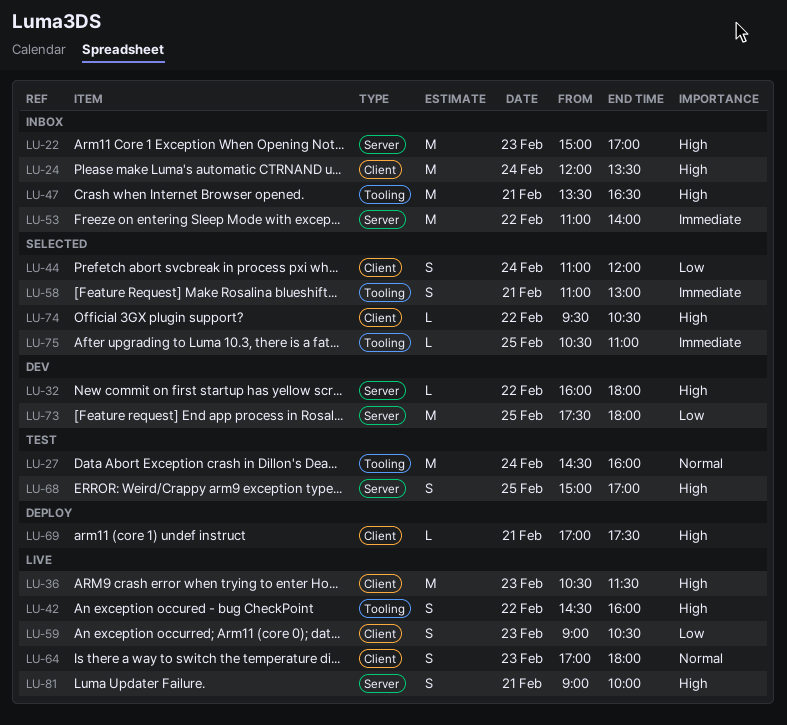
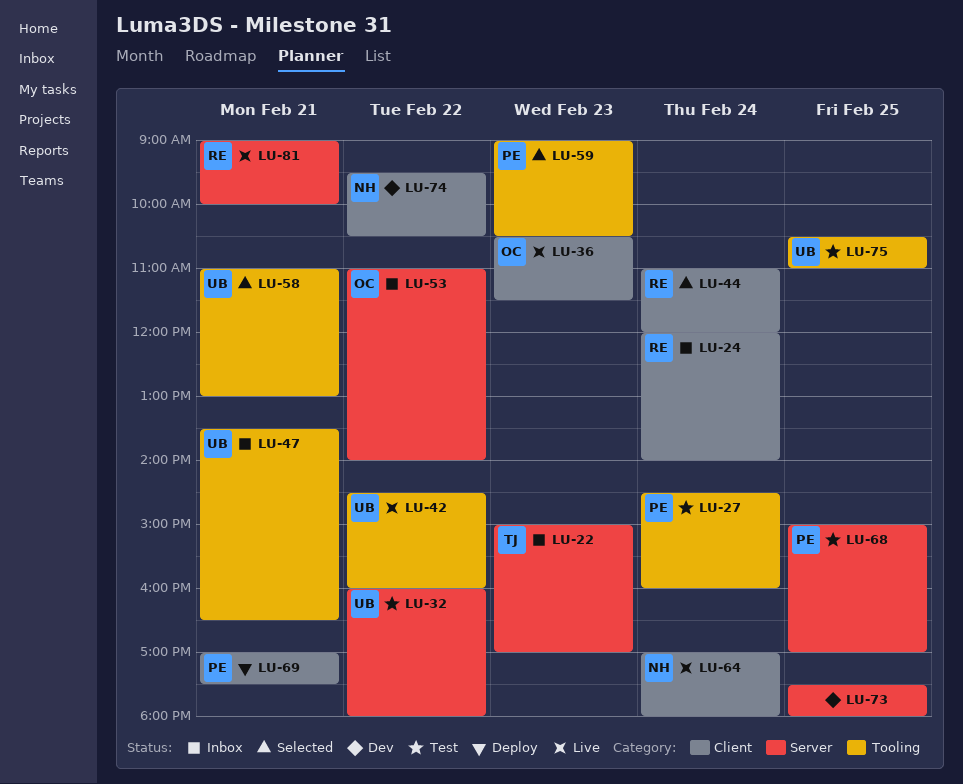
LU-24, ends: 13:30 -> 14:00
LU-32, status: Dev -> Test
LU-59, status: Live -> Selected
LU-59, label: Client -> Tooling
LU-64, day: Feb 23 -> Feb 24
LU-74, status: Selected -> Dev
LU-75, status: Selected -> Test

